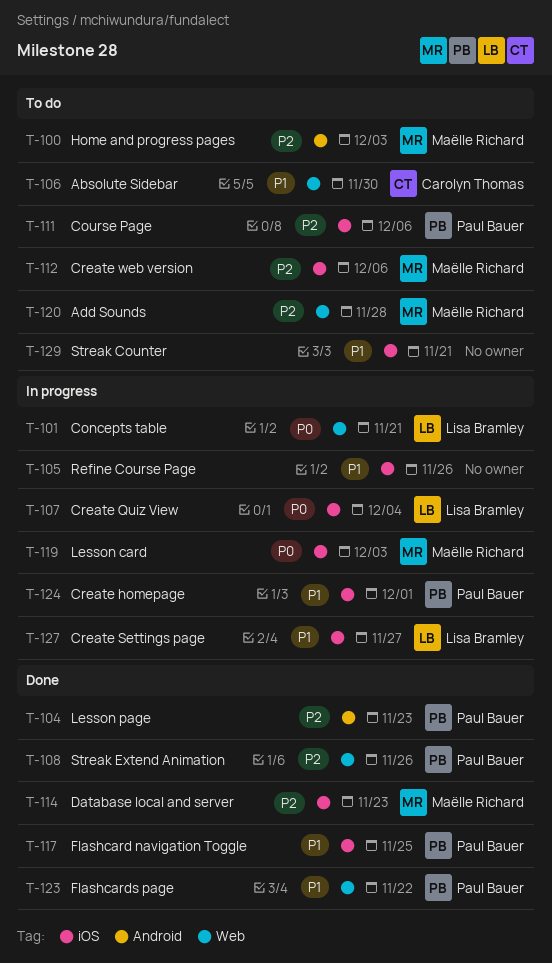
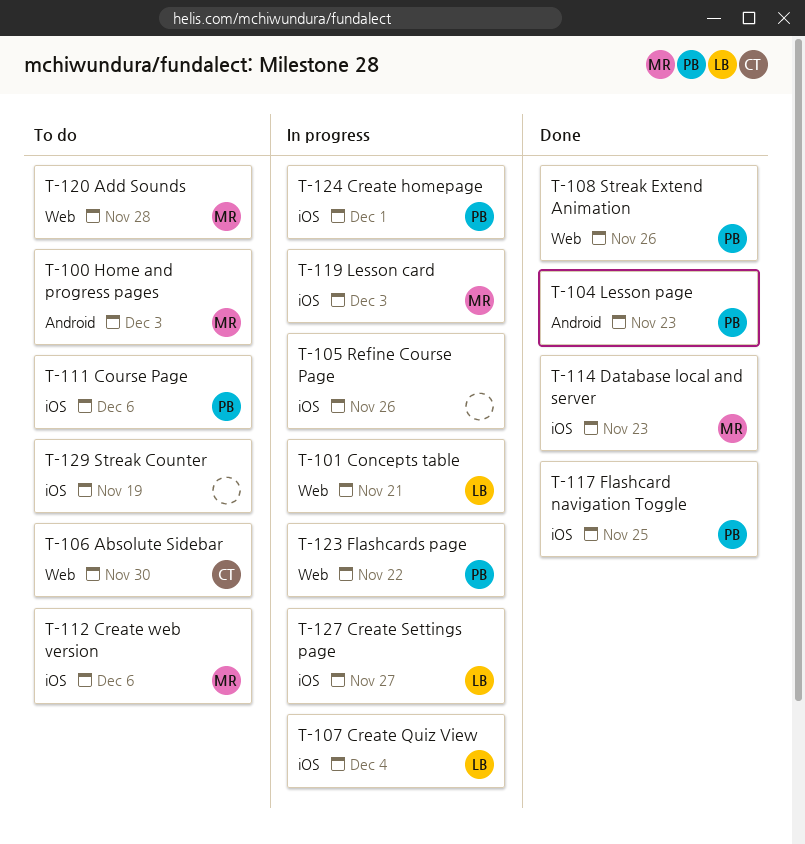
T-123, status: Done -> In progress
T-129, due: Nov 21 -> Nov 19

